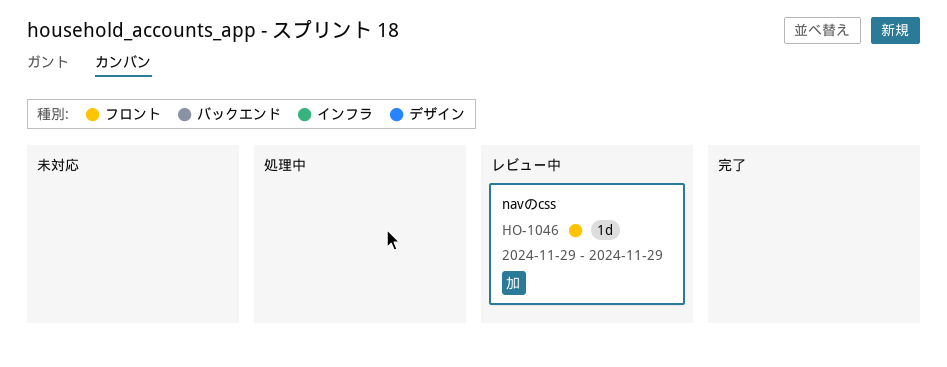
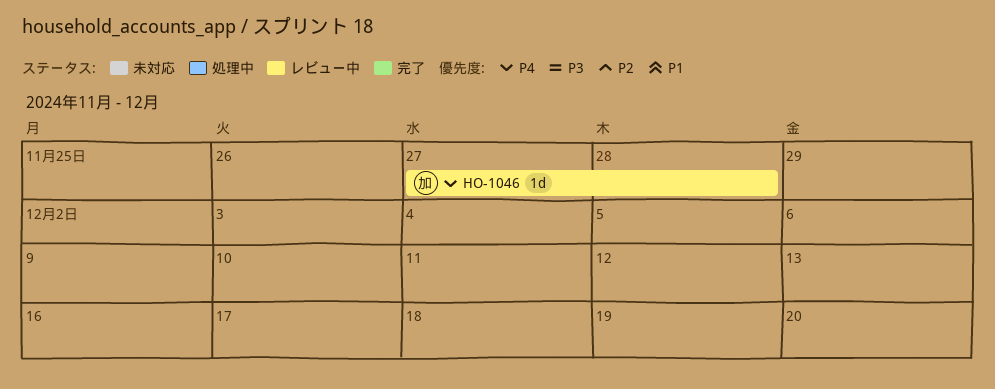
HO-1046, start: Nov 29 -> Nov 27
HO-1046, due: Nov 29 -> Nov 28

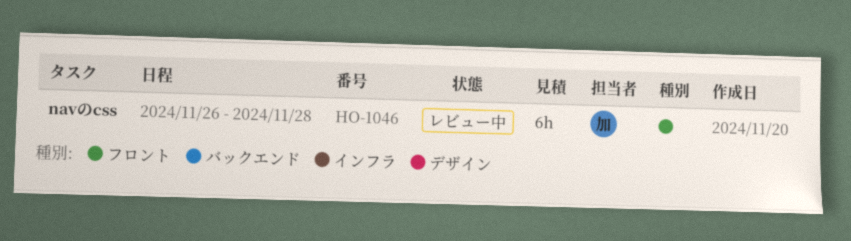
HO-1046, estimate: 1d -> 6h
HO-1046, start: Nov 27 -> Nov 26

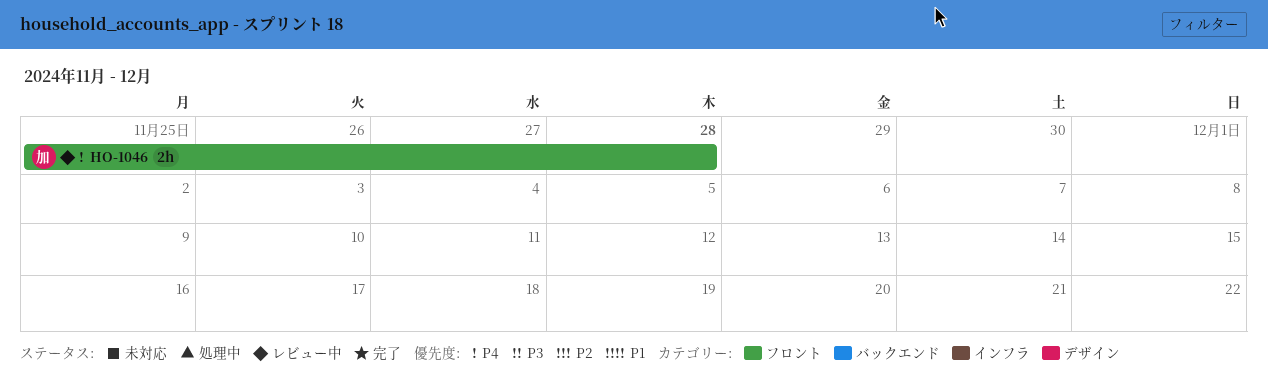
HO-1046, estimate: 6h -> 2h
HO-1046, start: Nov 26 -> Nov 25

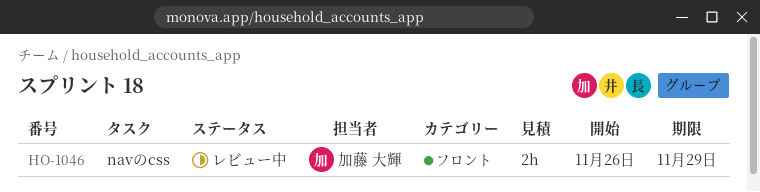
HO-1046, start: Nov 25 -> Nov 26
HO-1046, due: Nov 28 -> Nov 29

